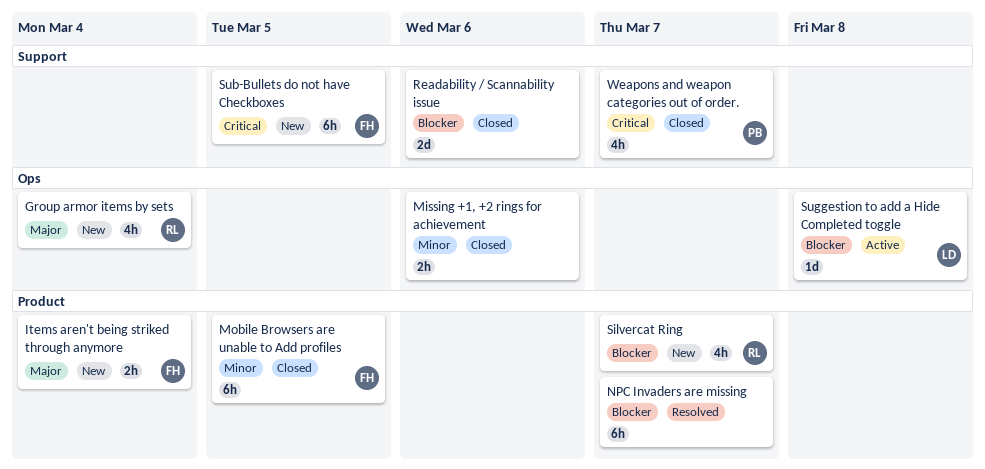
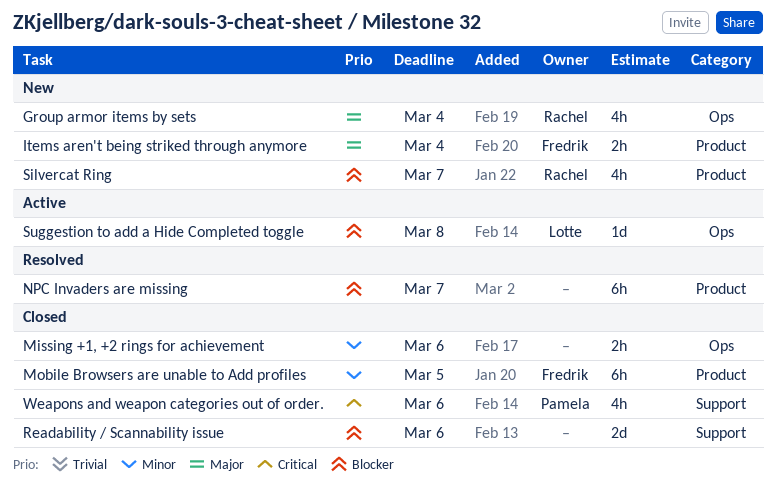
Sub-Bullets do not have Checkboxes: present -> none
Weapons and weapon categories out of order., due: Mar 7 -> Mar 6

